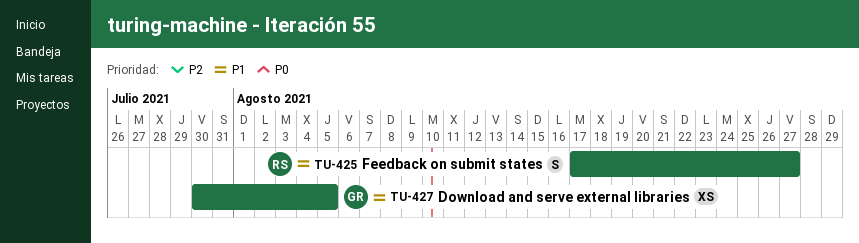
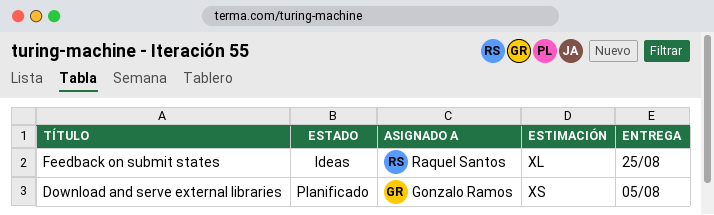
Feedback on submit states, estimate: S -> XL
Feedback on submit states, due: Aug 27 -> Aug 25

